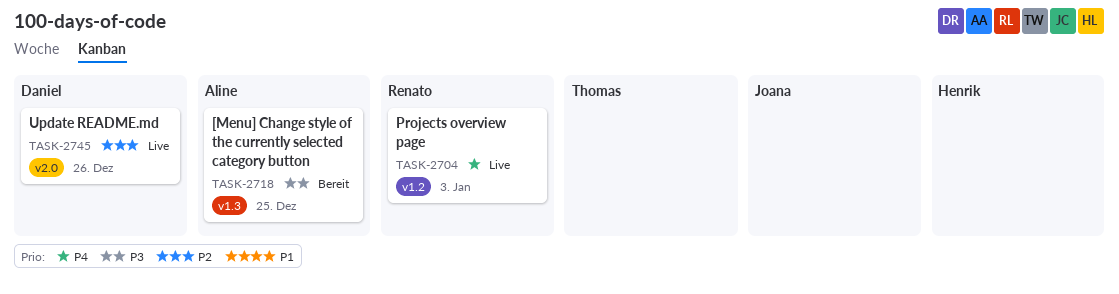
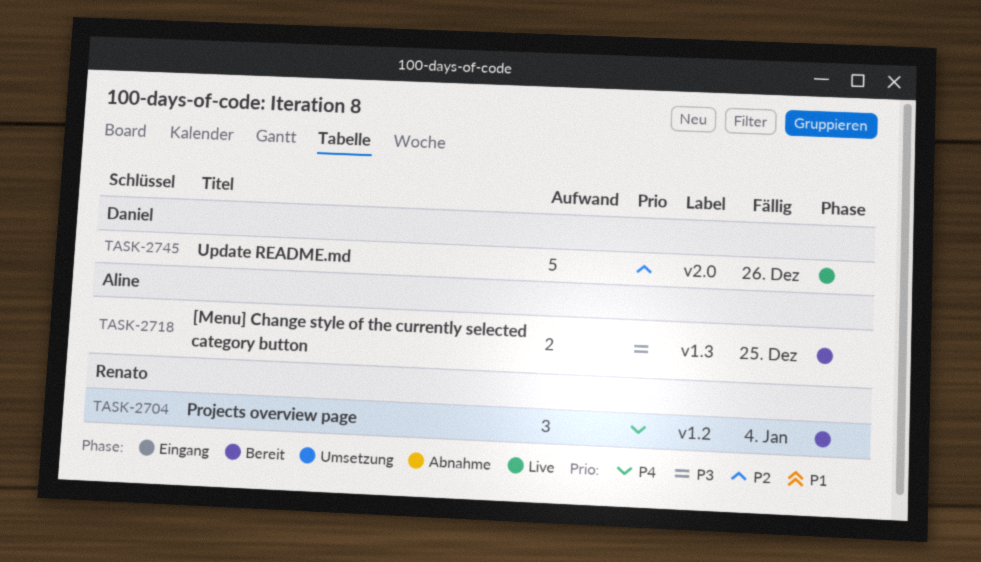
TASK-2704, status: Live -> Bereit
TASK-2704, due: Jan 3 -> Jan 4

